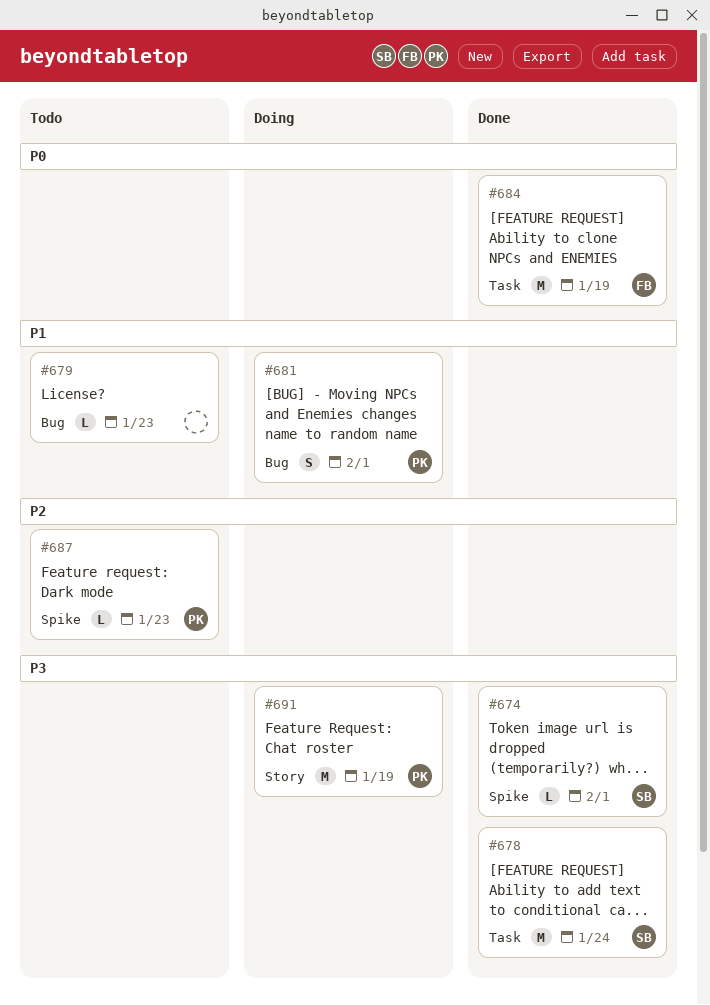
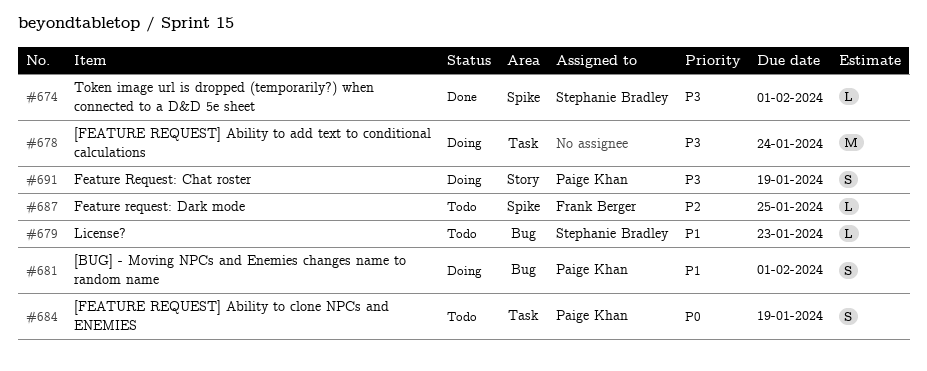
#678, status: Done -> Doing
#678, owner: Stephanie Bradley -> none
#679, owner: none -> Stephanie Bradley
#684, status: Done -> Todo
#684, owner: Frank Berger -> Paige Khan
#684, estimate: M -> S
#687, owner: Paige Khan -> Frank Berger
#687, due: Jan 23 -> Jan 25
#691, estimate: M -> S

